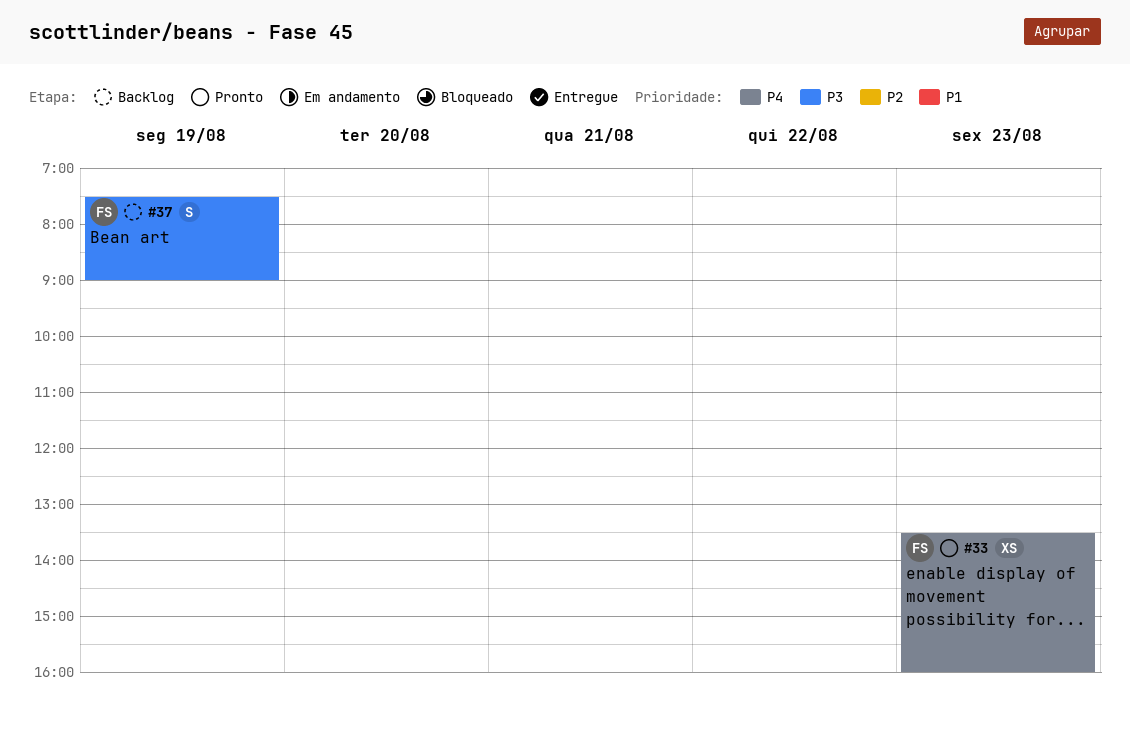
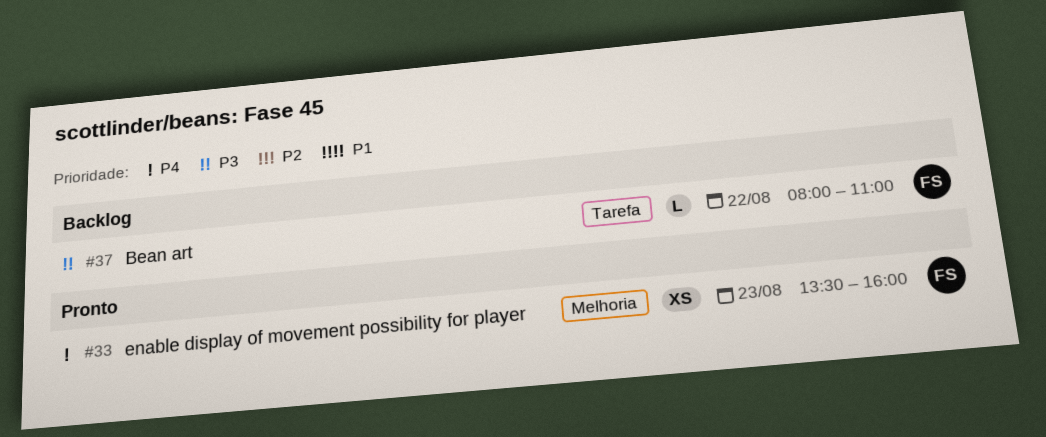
#37, estimate: S -> L
#37, day: Aug 19 -> Aug 22
#37, begins: 07:30 -> 08:00
#37, ends: 09:00 -> 11:00

